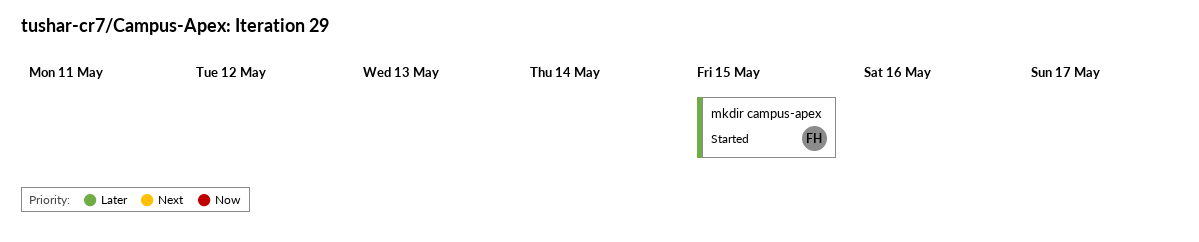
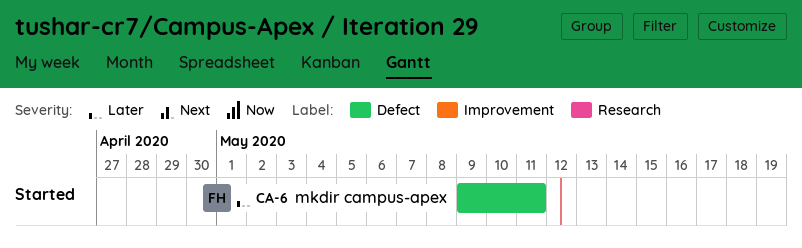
mkdir campus-apex, due: May 15 -> May 11

